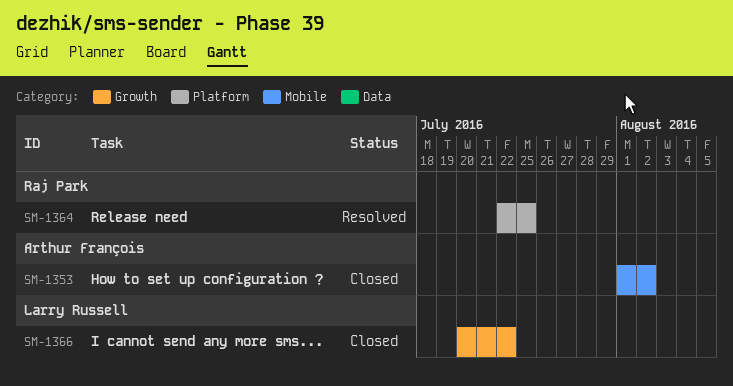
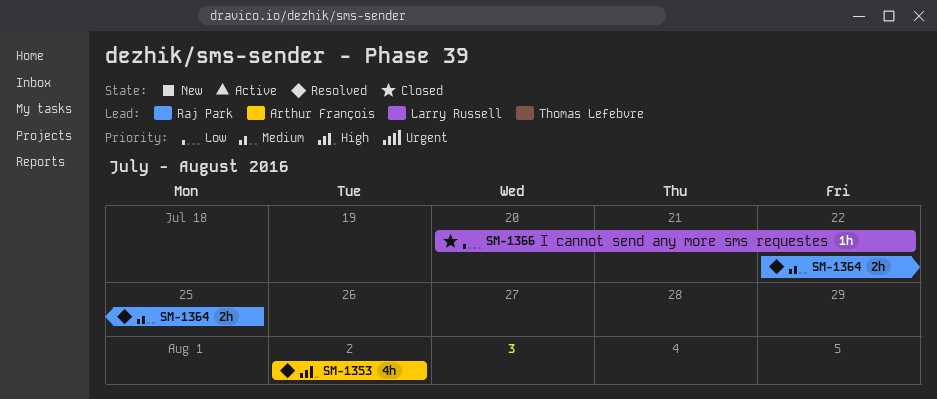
SM-1353, status: Closed -> Resolved
SM-1353, start: Aug 1 -> Aug 2

